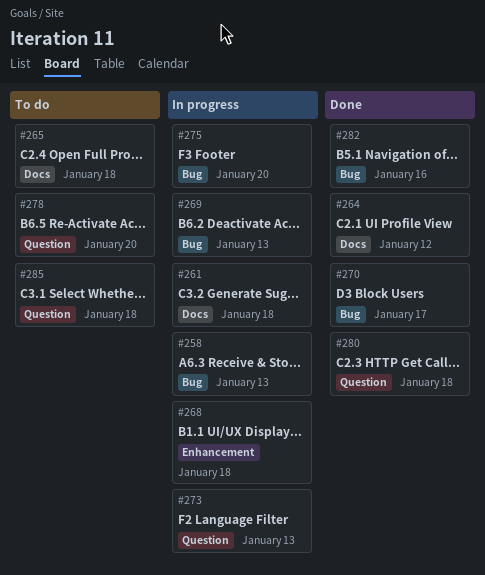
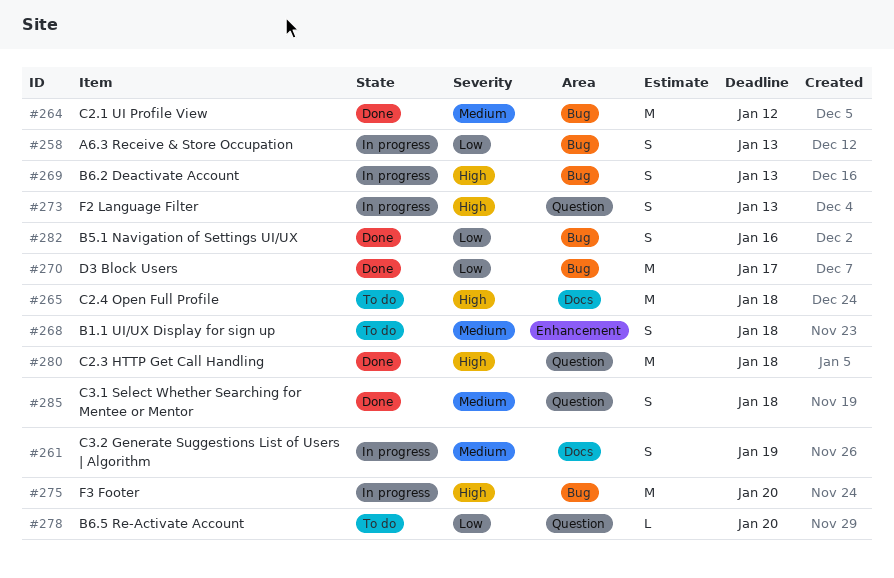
#261, due: Jan 18 -> Jan 19
#264, label: Docs -> Bug
#268, status: In progress -> To do
#285, status: To do -> Done

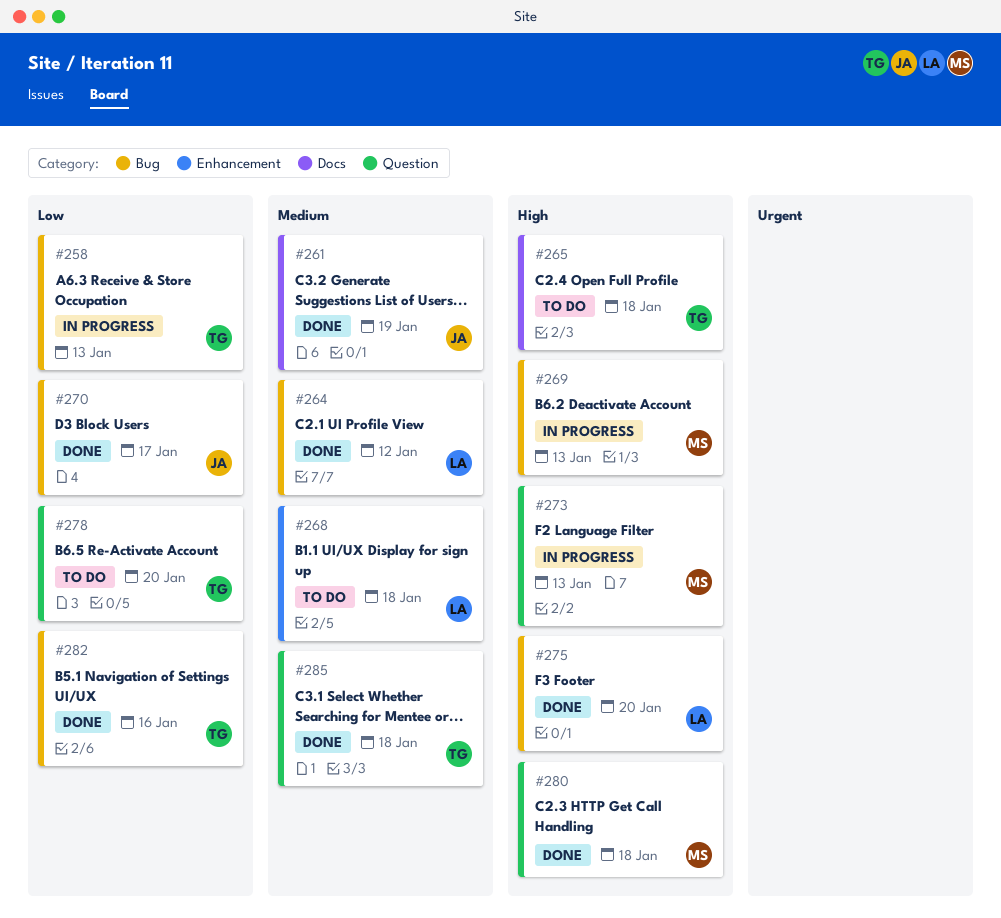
#261, status: In progress -> Done
#275, status: In progress -> Done

